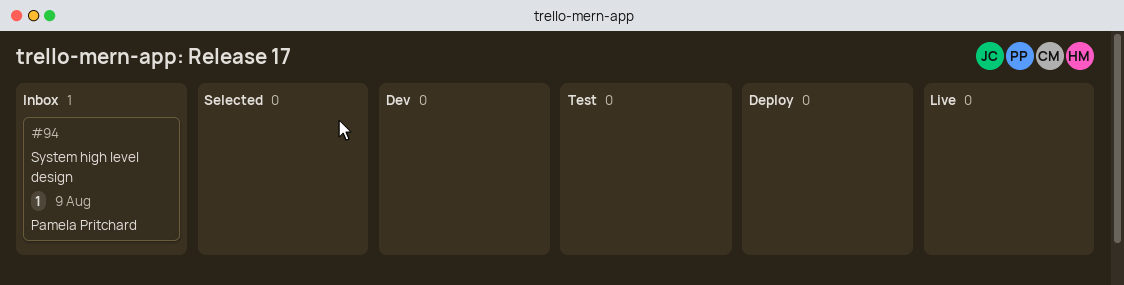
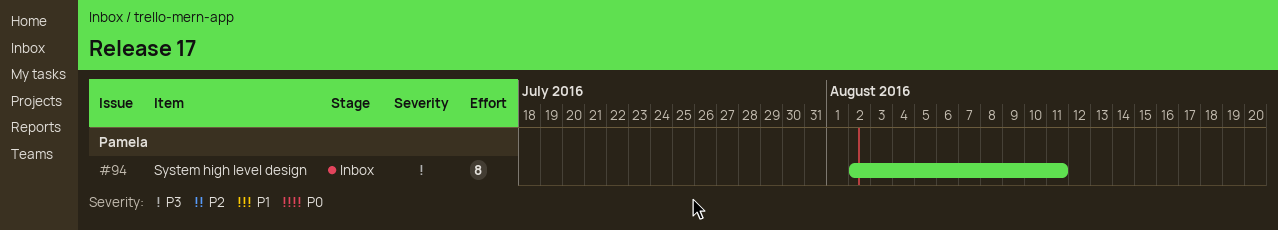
#94, estimate: 1 -> 8
#94, due: Aug 9 -> Aug 11

